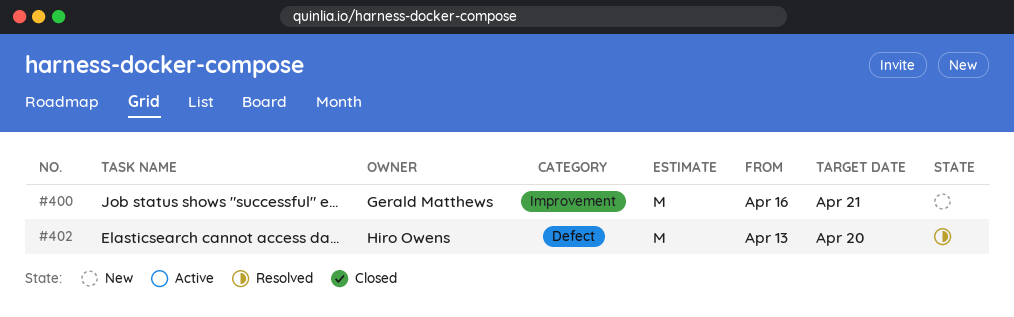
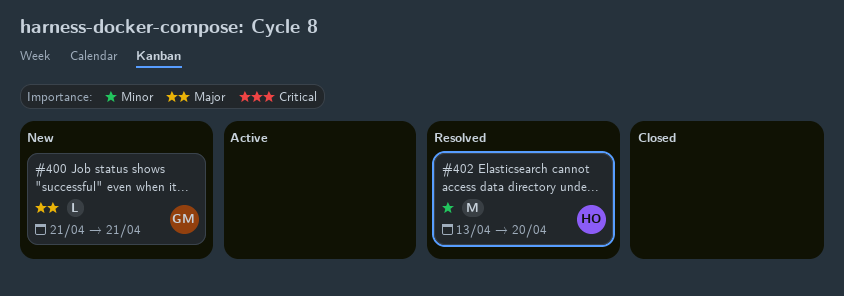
#400, estimate: M -> L
#400, start: Apr 16 -> Apr 21

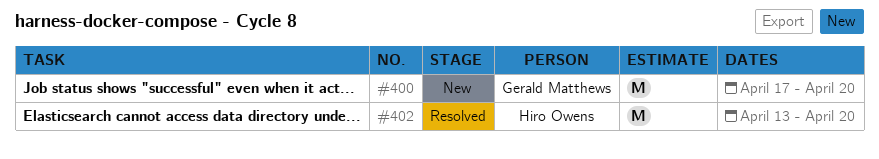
#400, estimate: L -> M
#400, start: Apr 21 -> Apr 17
#400, due: Apr 21 -> Apr 20

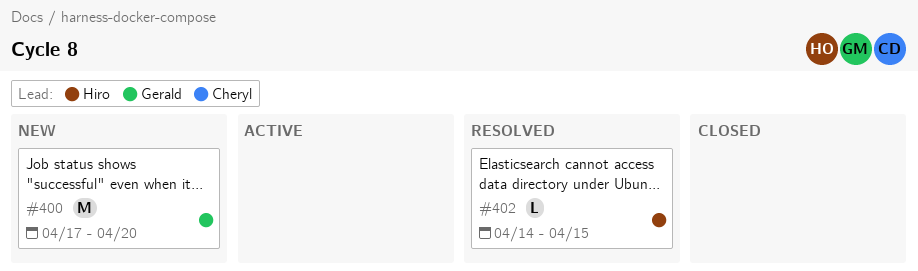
#402, estimate: M -> L
#402, start: Apr 13 -> Apr 14
#402, due: Apr 20 -> Apr 15

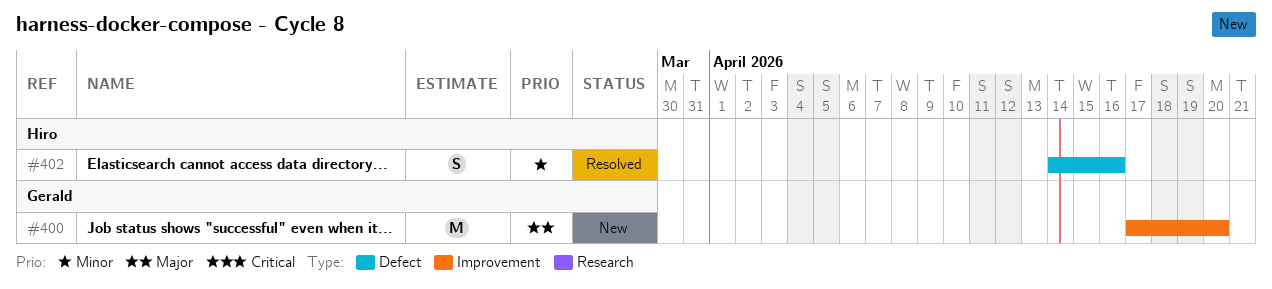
#402, estimate: L -> S
#402, due: Apr 15 -> Apr 16

